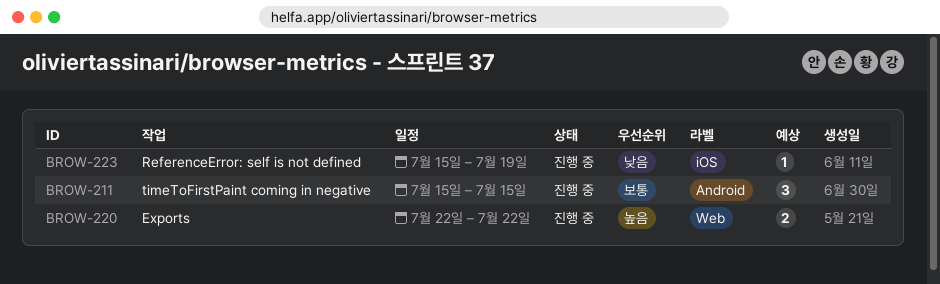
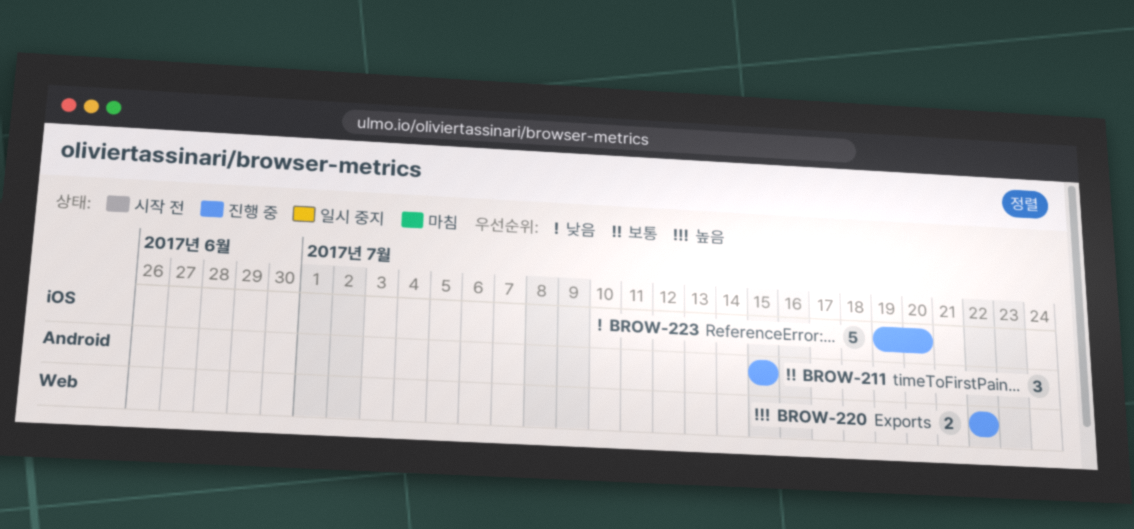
BROW-223, estimate: 1 -> 5
BROW-223, start: Jul 15 -> Jul 19
BROW-223, due: Jul 19 -> Jul 20

